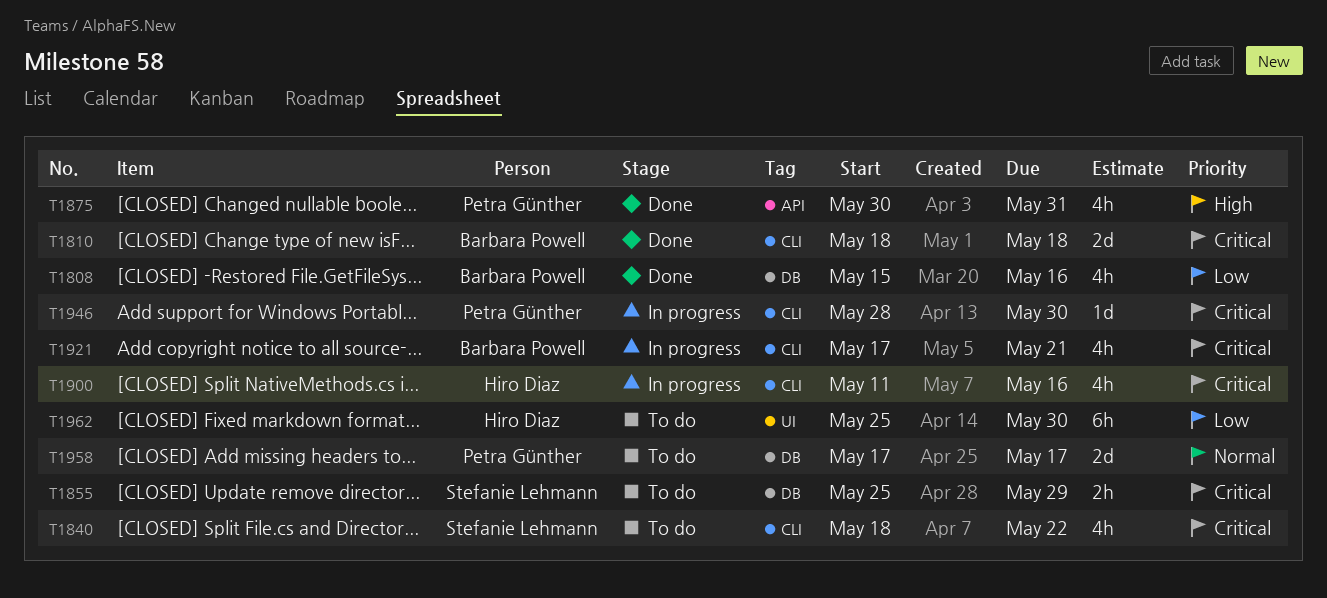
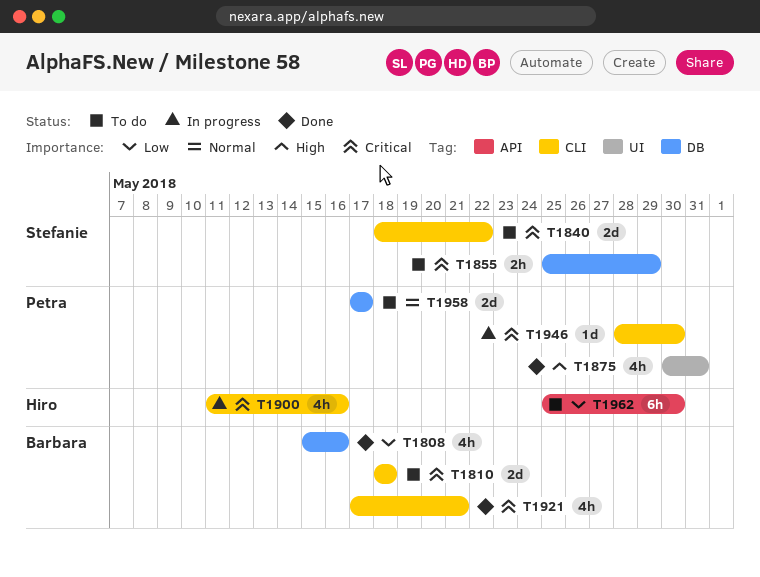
T1810, status: Done -> To do
T1840, estimate: 4h -> 2d
T1875, label: API -> UI
T1921, status: In progress -> Done
T1962, label: UI -> API

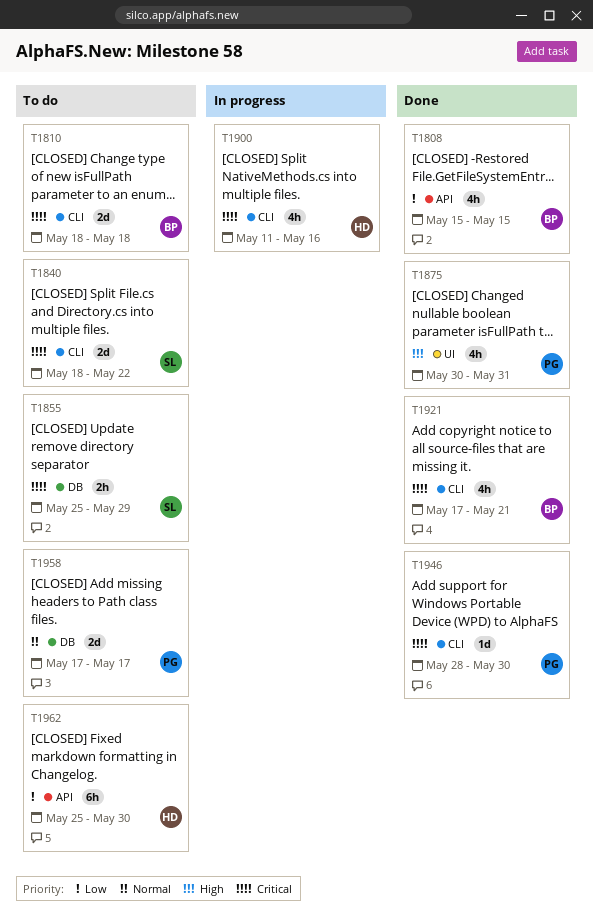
T1808, label: DB -> API
T1808, due: May 16 -> May 15
T1946, status: In progress -> Done

